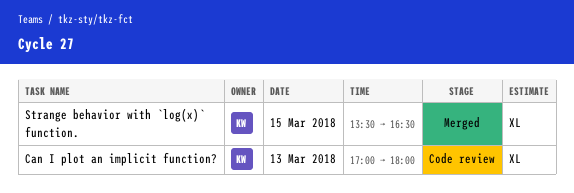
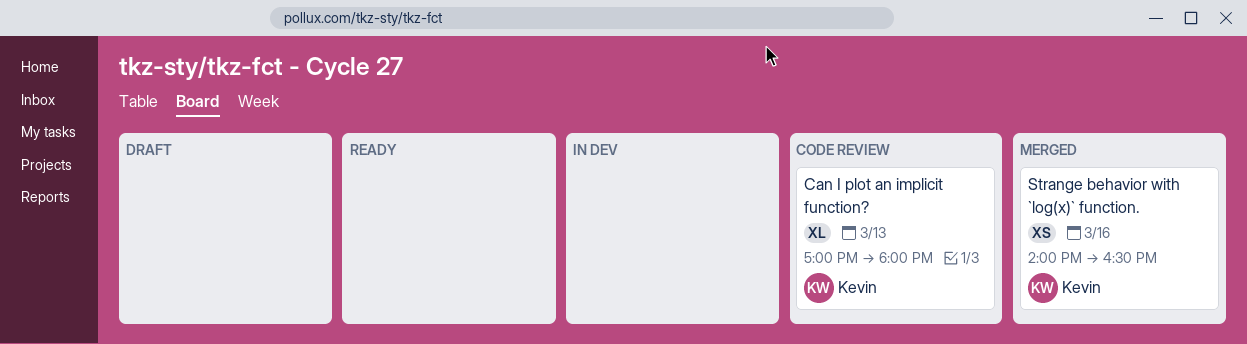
Strange behavior with `log(x)` function., estimate: XL -> XS
Strange behavior with `log(x)` function., day: Mar 15 -> Mar 16
Strange behavior with `log(x)` function., begins: 13:30 -> 14:00

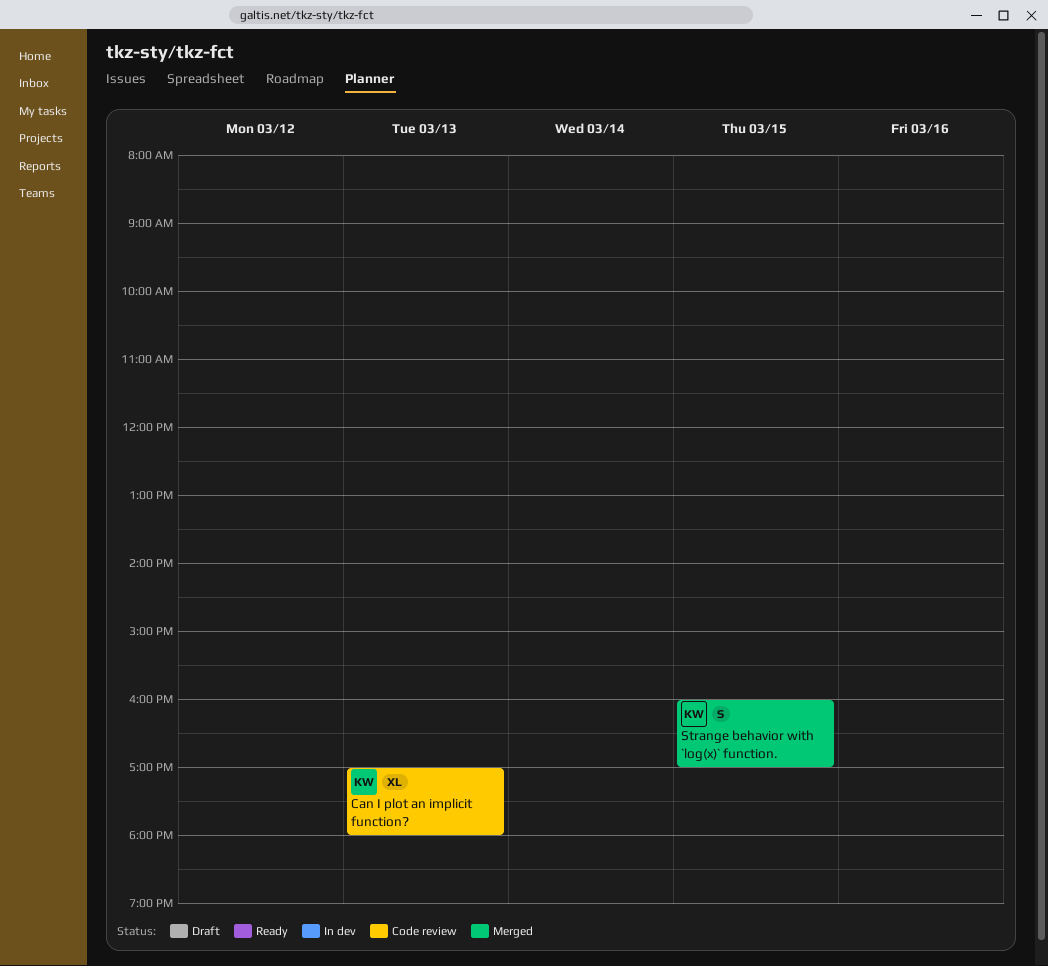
Strange behavior with `log(x)` function., estimate: XS -> S
Strange behavior with `log(x)` function., day: Mar 16 -> Mar 15
Strange behavior with `log(x)` function., begins: 14:00 -> 16:00
Strange behavior with `log(x)` function., ends: 16:30 -> 17:00

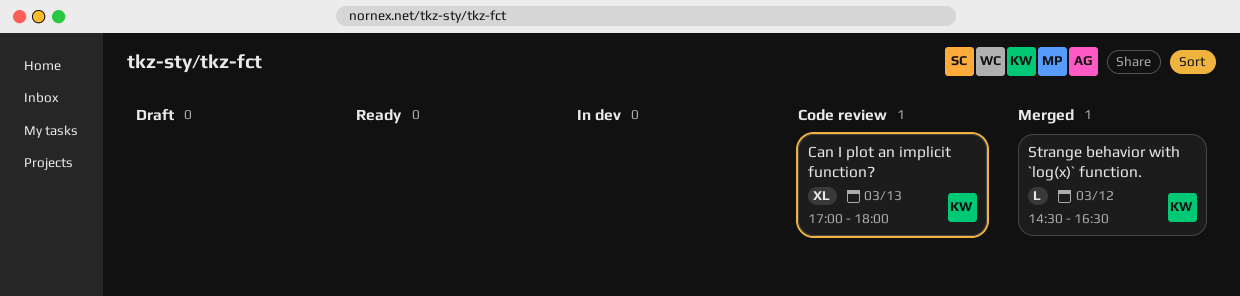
Strange behavior with `log(x)` function., estimate: S -> L
Strange behavior with `log(x)` function., day: Mar 15 -> Mar 12
Strange behavior with `log(x)` function., begins: 16:00 -> 14:30
Strange behavior with `log(x)` function., ends: 17:00 -> 16:30

